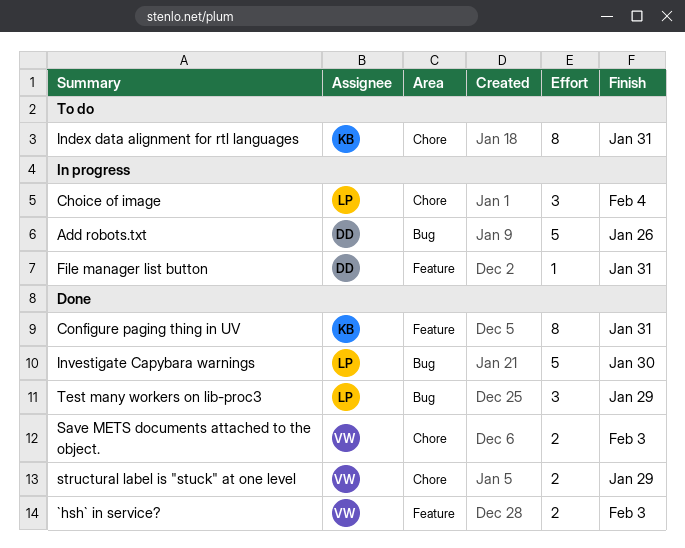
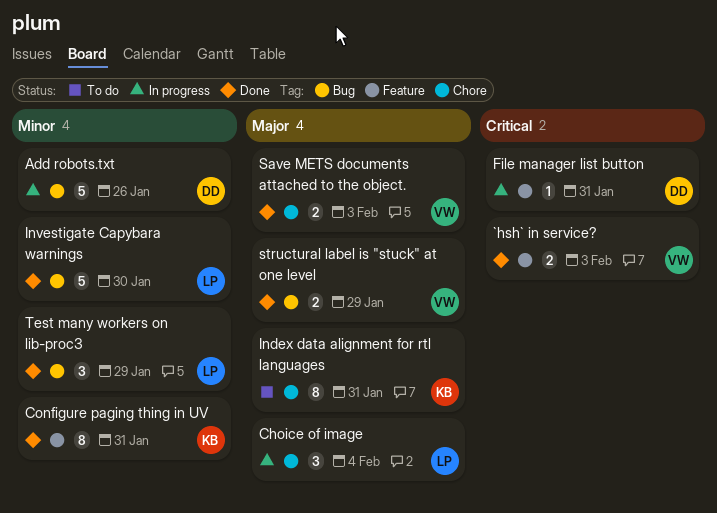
structural label is "stuck" at one level, label: Chore -> Bug

